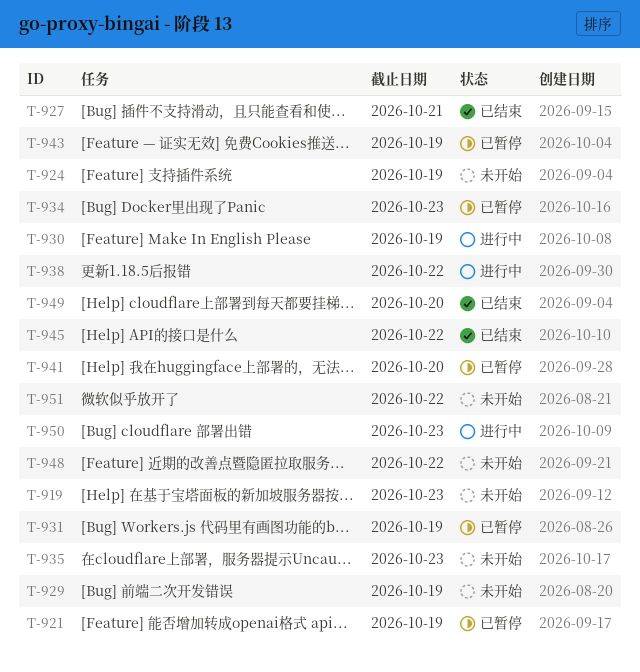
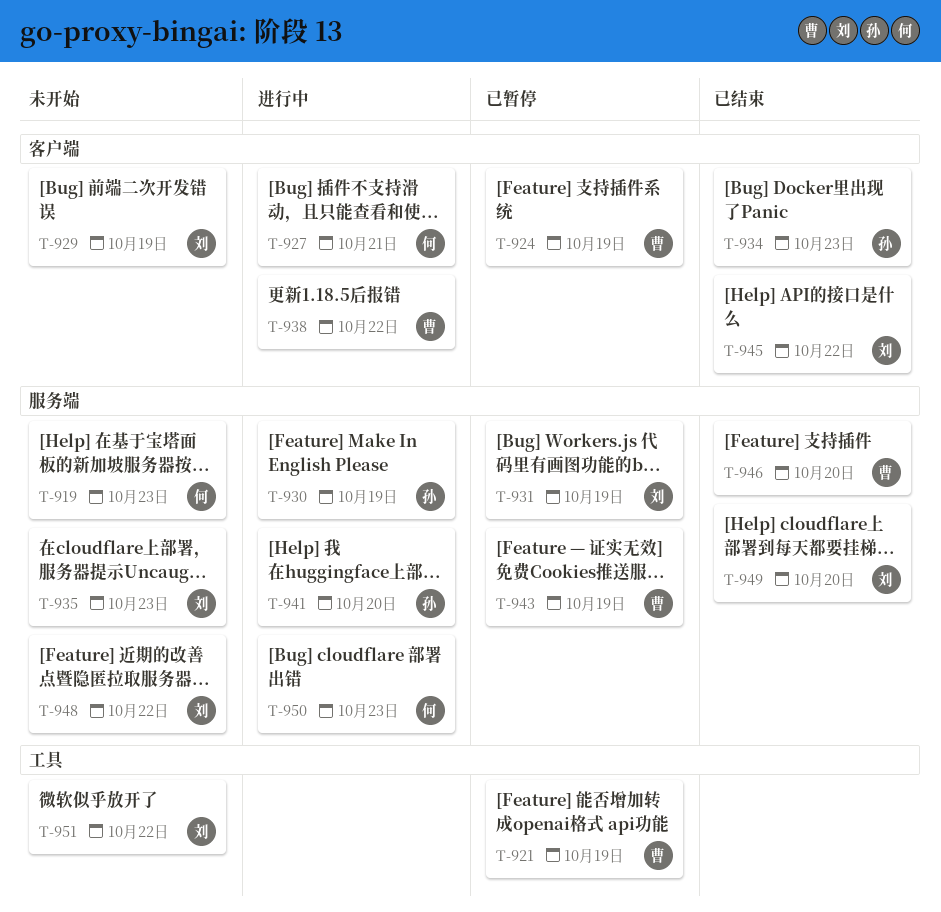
T-924, status: 未开始 -> 已暂停
T-927, status: 已结束 -> 进行中
T-934, status: 已暂停 -> 已结束
T-941, status: 已暂停 -> 进行中
T-946: none -> present

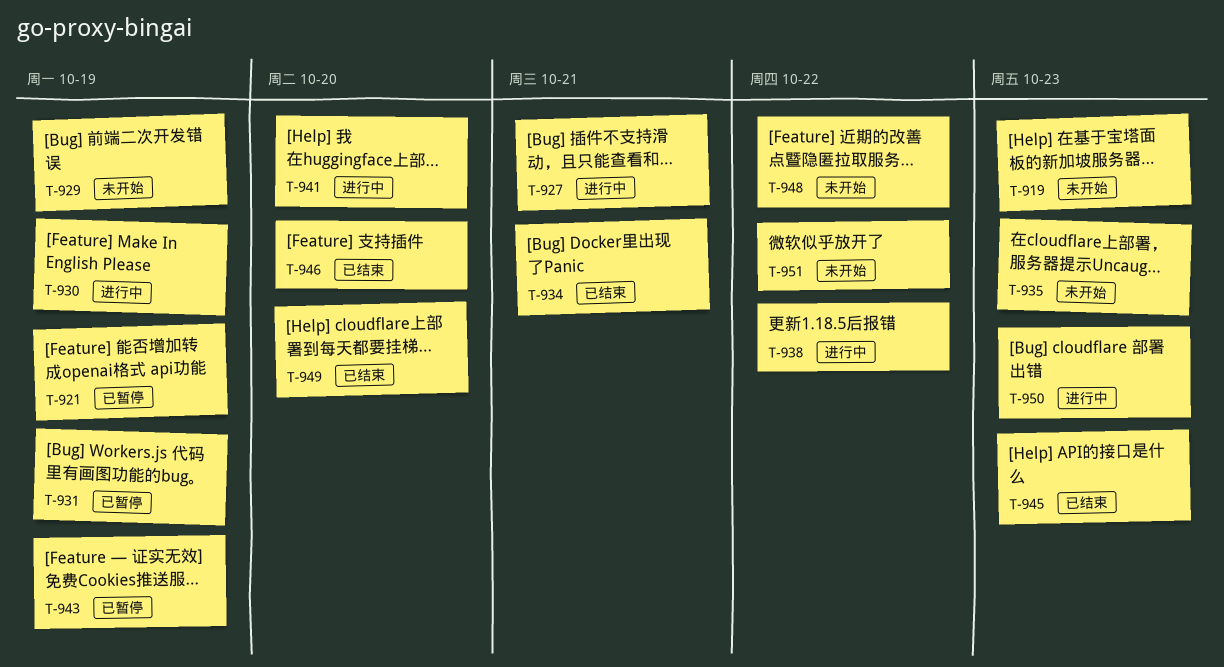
T-924: present -> none
T-934, due: Oct 23 -> Oct 21
T-945, due: Oct 22 -> Oct 23

